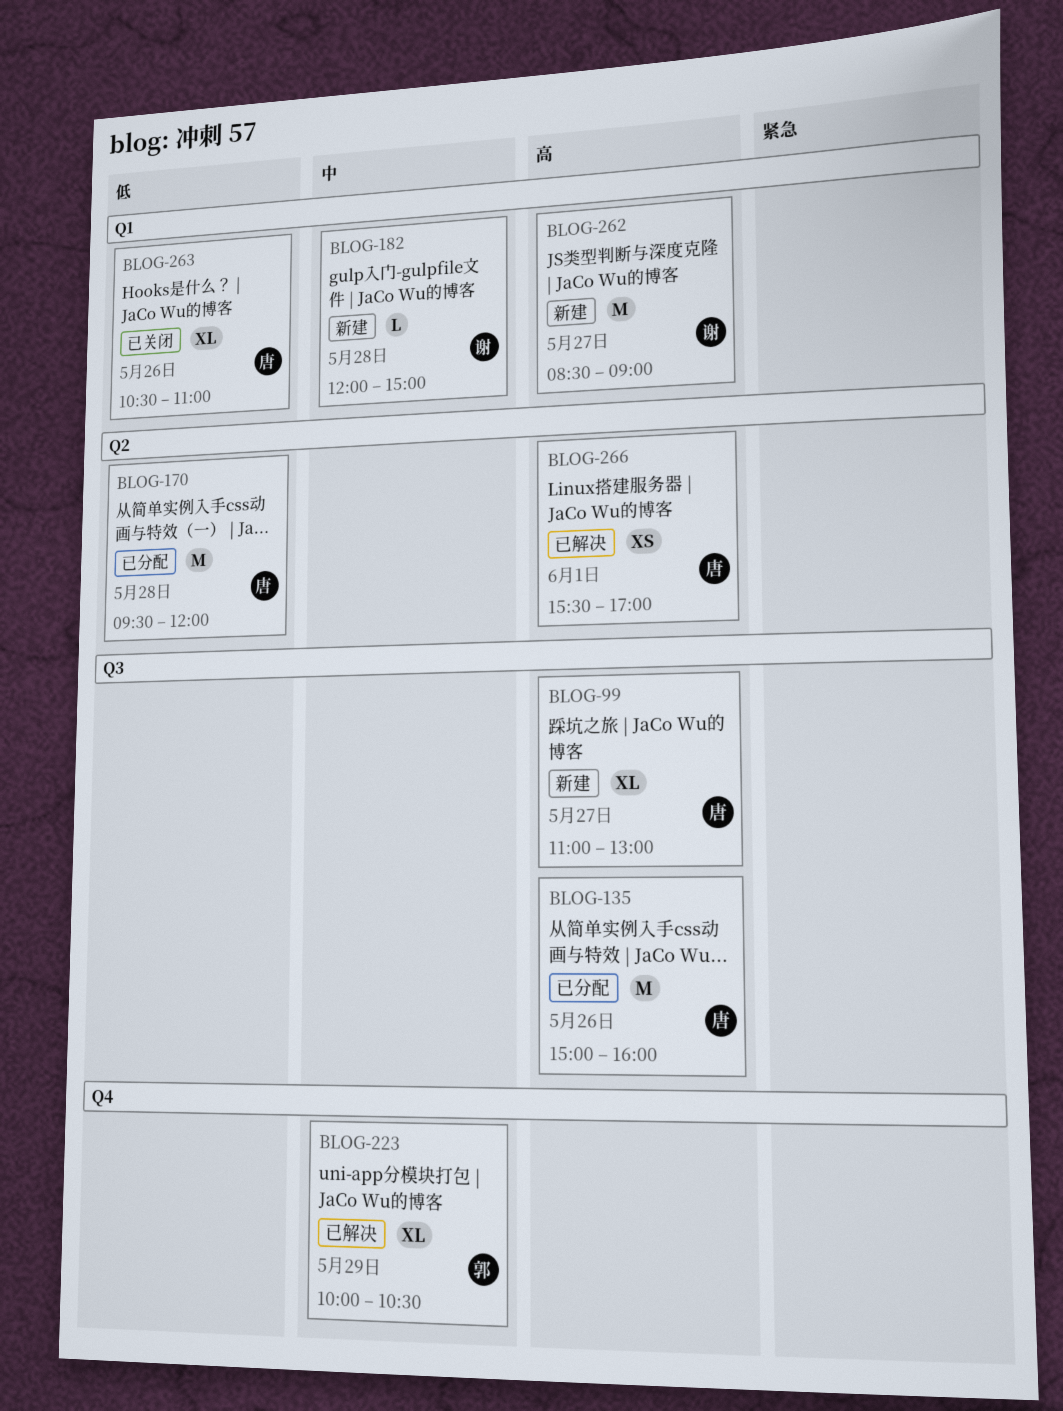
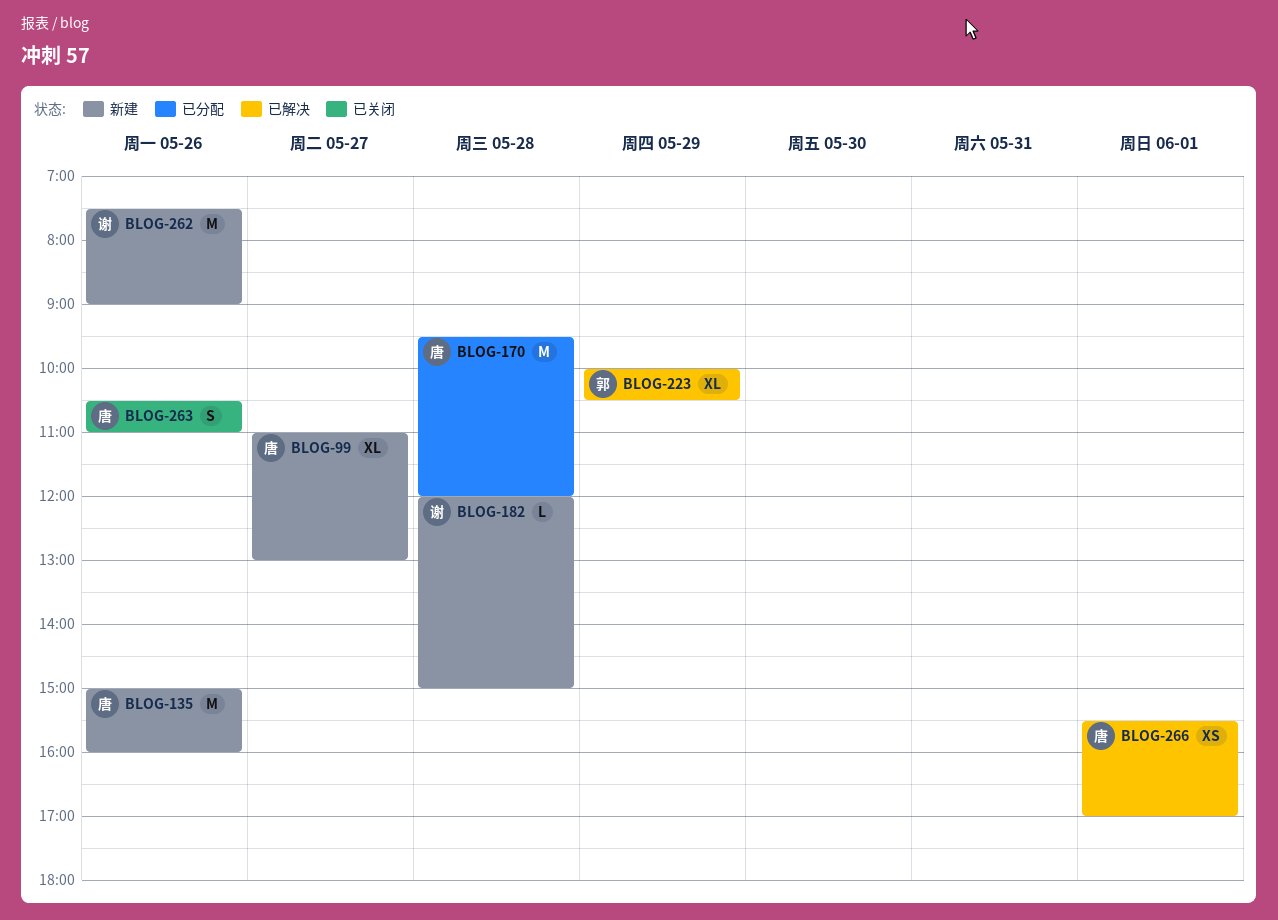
BLOG-135, status: 已分配 -> 新建
BLOG-262, day: May 27 -> May 26
BLOG-262, begins: 08:30 -> 07:30
BLOG-263, estimate: XL -> S

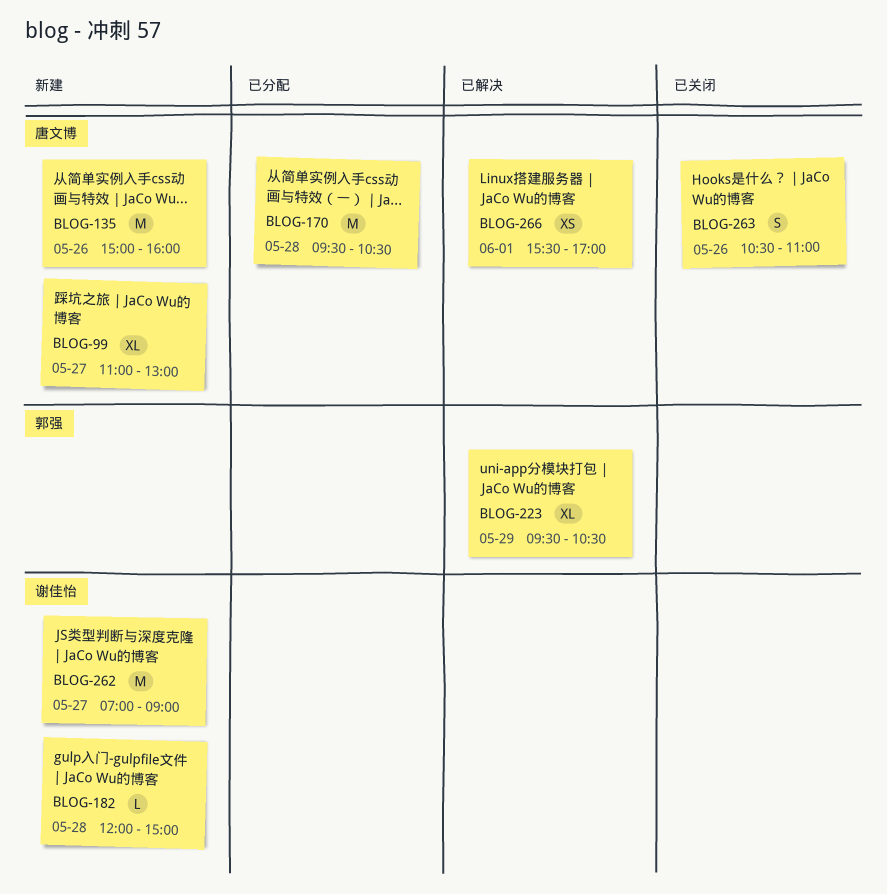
BLOG-170, ends: 12:00 -> 10:30
BLOG-223, begins: 10:00 -> 09:30
BLOG-262, day: May 26 -> May 27
BLOG-262, begins: 07:30 -> 07:00

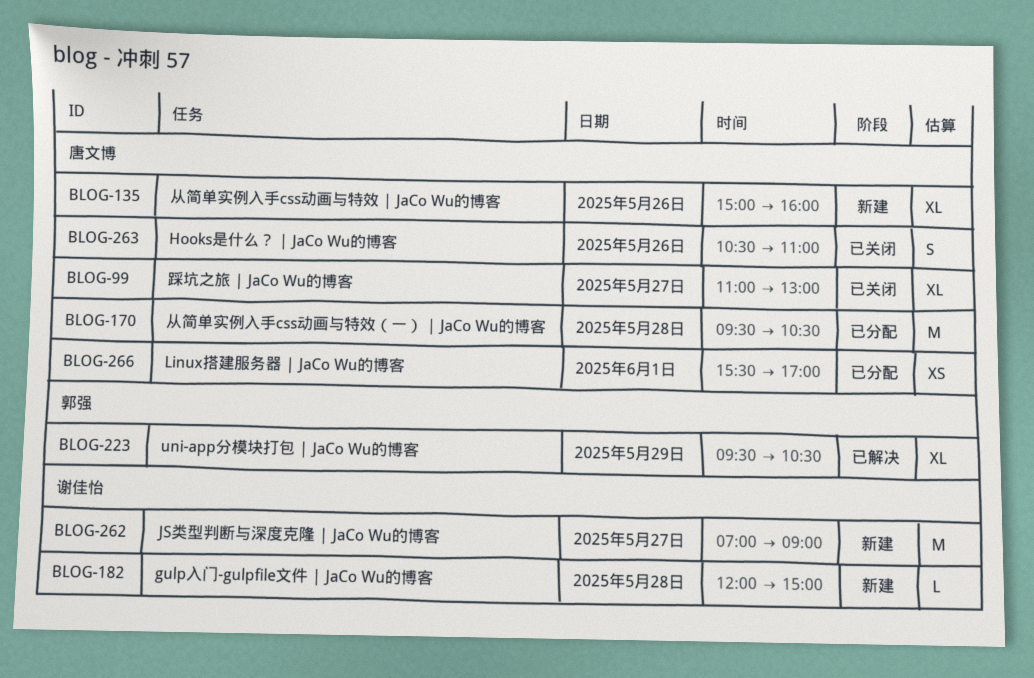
BLOG-99, status: 新建 -> 已关闭
BLOG-135, estimate: M -> XL
BLOG-266, status: 已解决 -> 已分配

